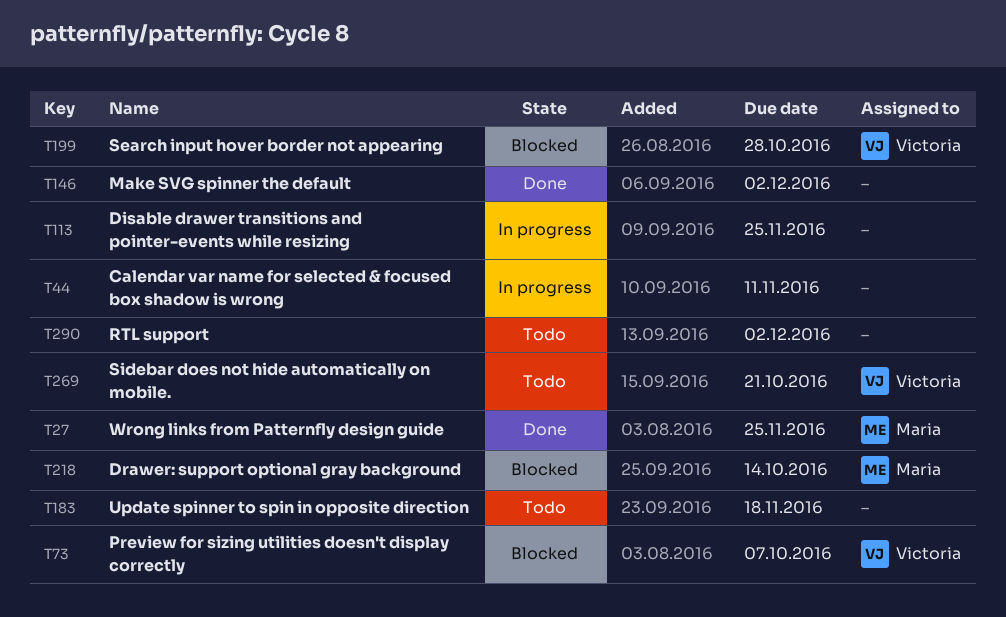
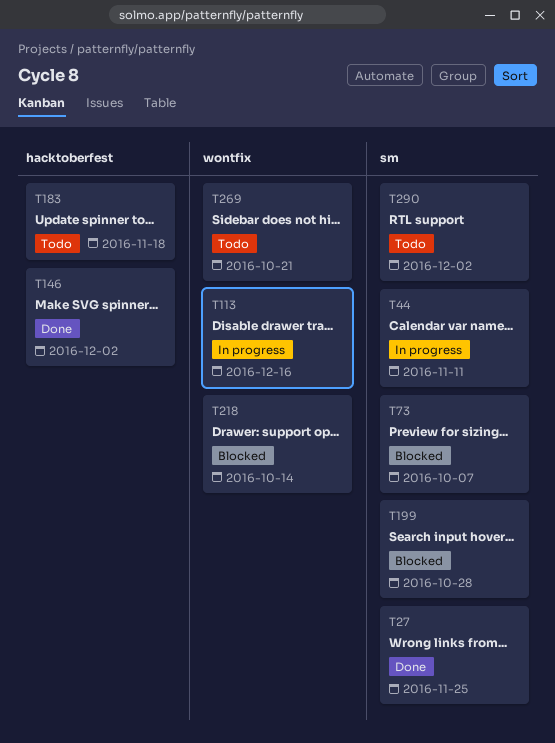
T113, due: Nov 25 -> Dec 16

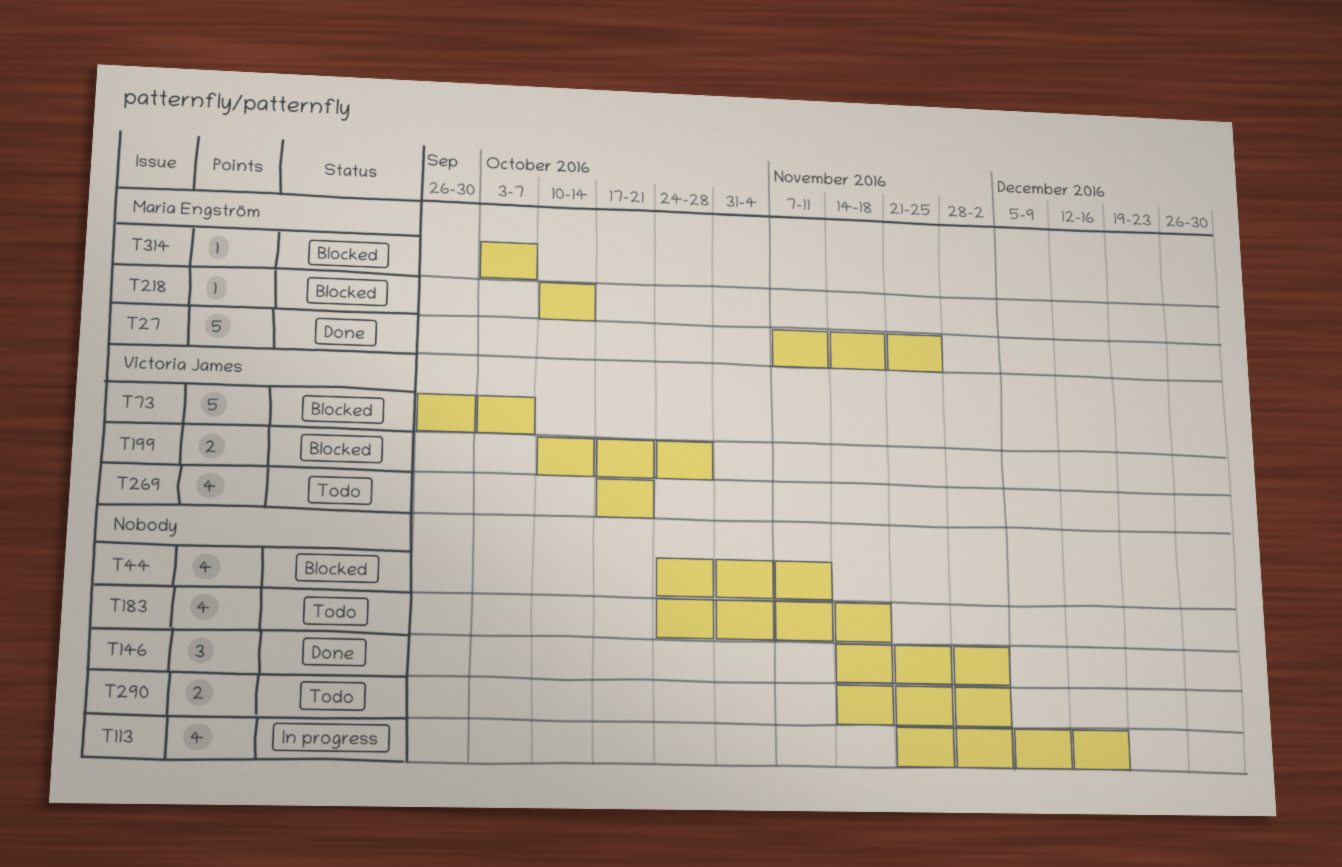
T44, status: In progress -> Blocked
T314: none -> present

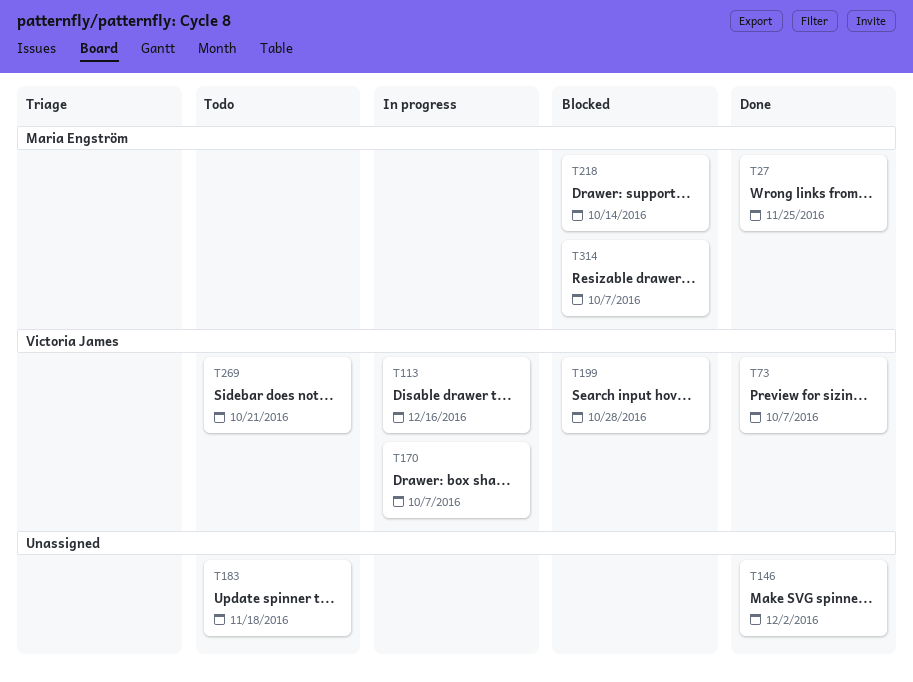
T44: present -> none
T73, status: Blocked -> Done
T113, owner: none -> Victoria James
T170: none -> present
T290: present -> none

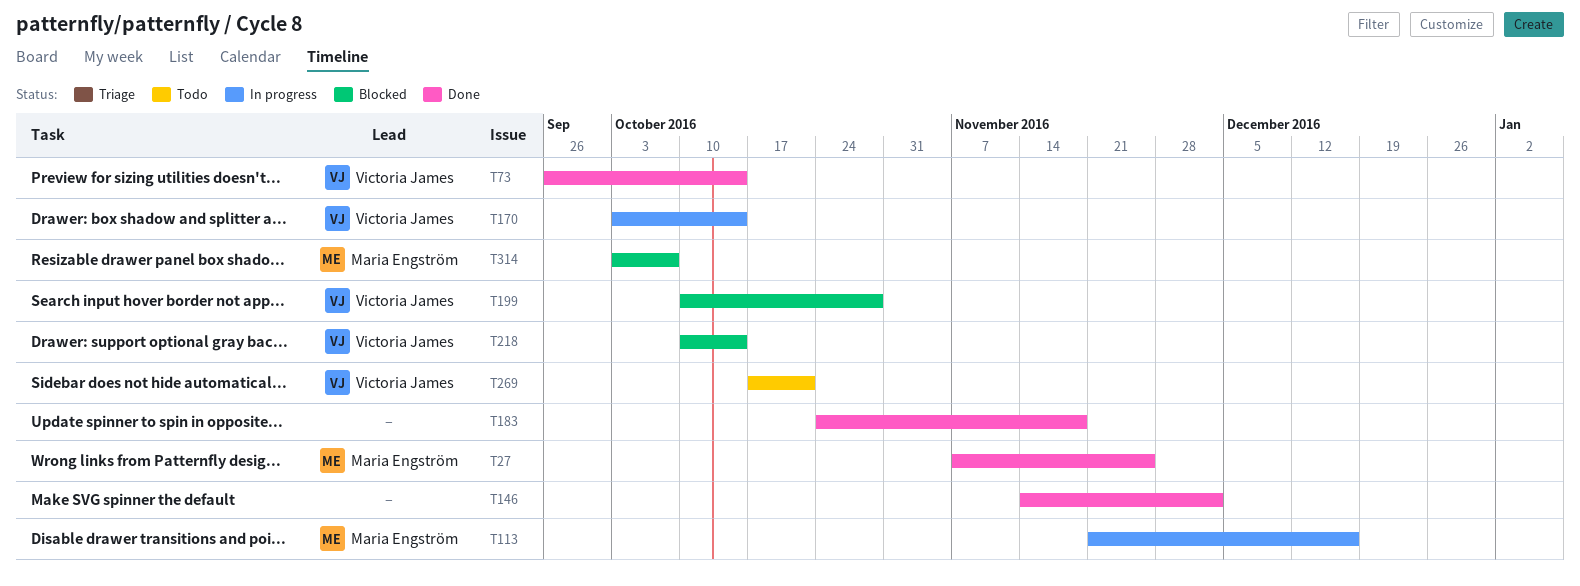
T73, due: Oct 7 -> Oct 14
T113, owner: Victoria James -> Maria Engström
T170, due: Oct 7 -> Oct 14
T183, status: Todo -> Done
T218, owner: Maria Engström -> Victoria James

